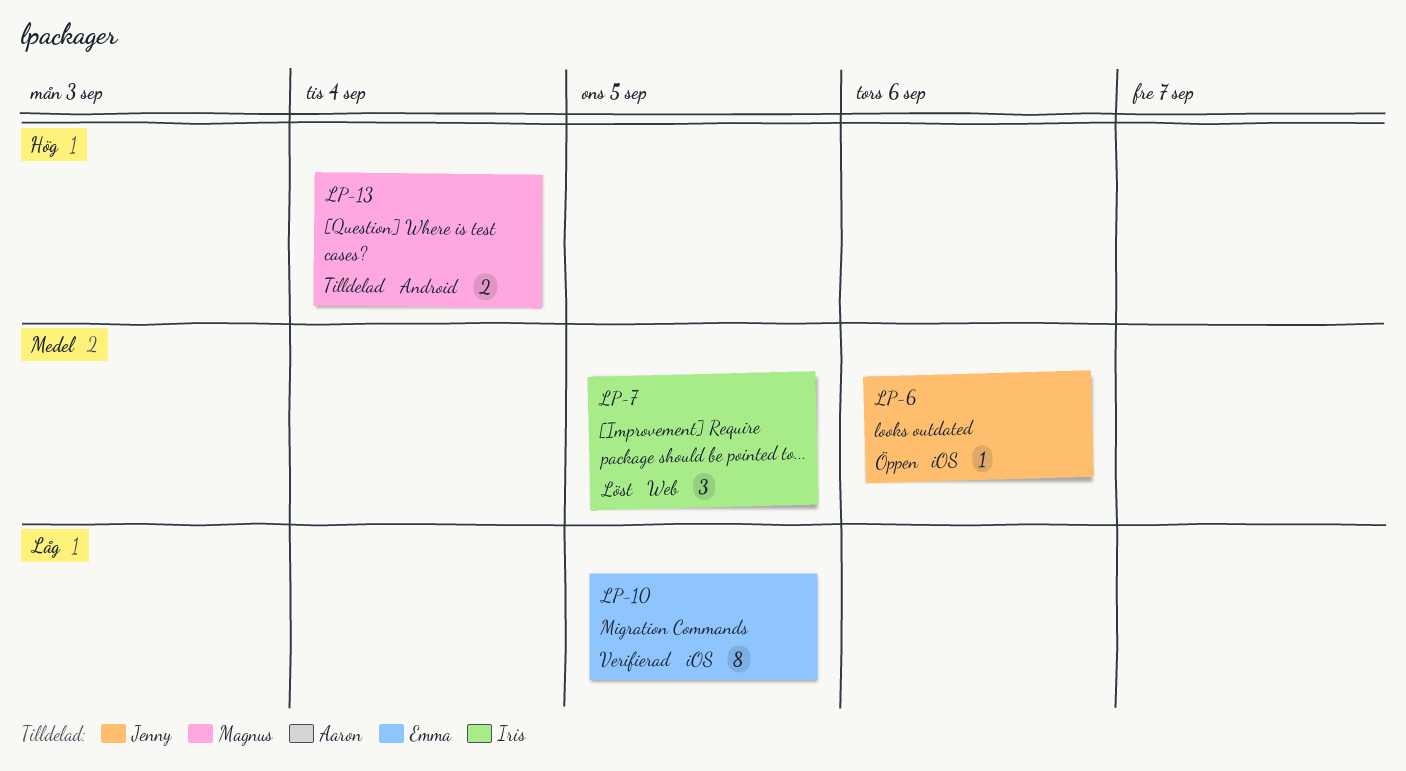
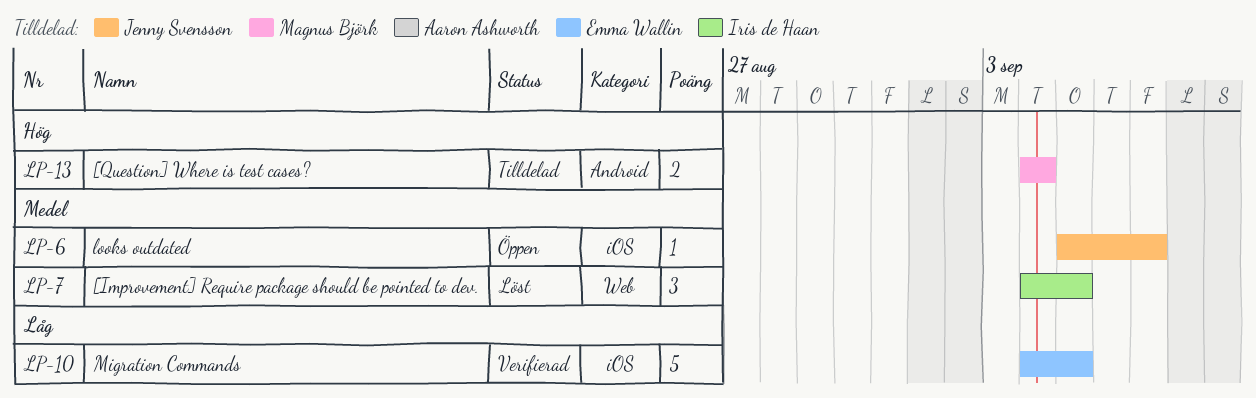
LP-6, due: Sep 6 -> Sep 7
LP-10, estimate: 8 -> 5

